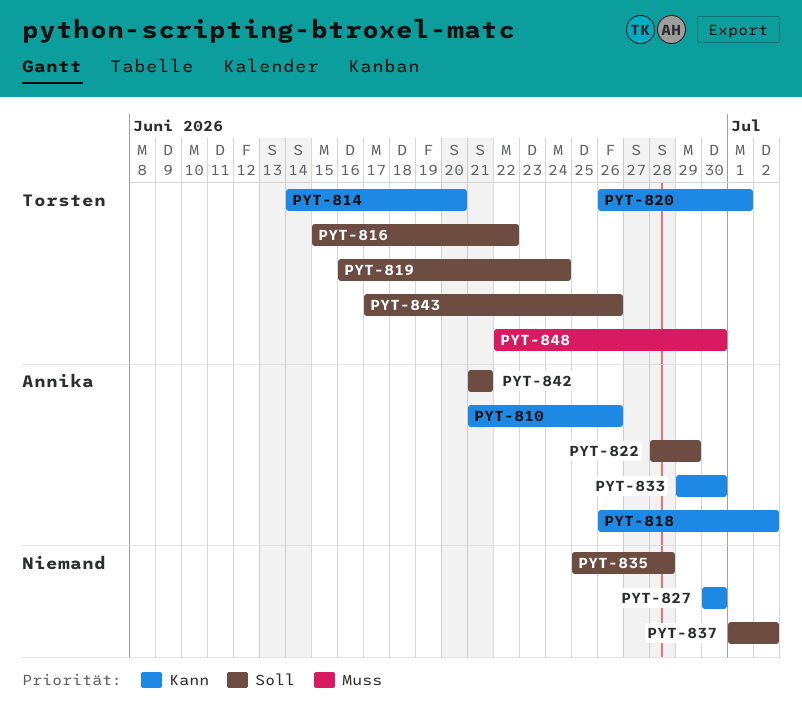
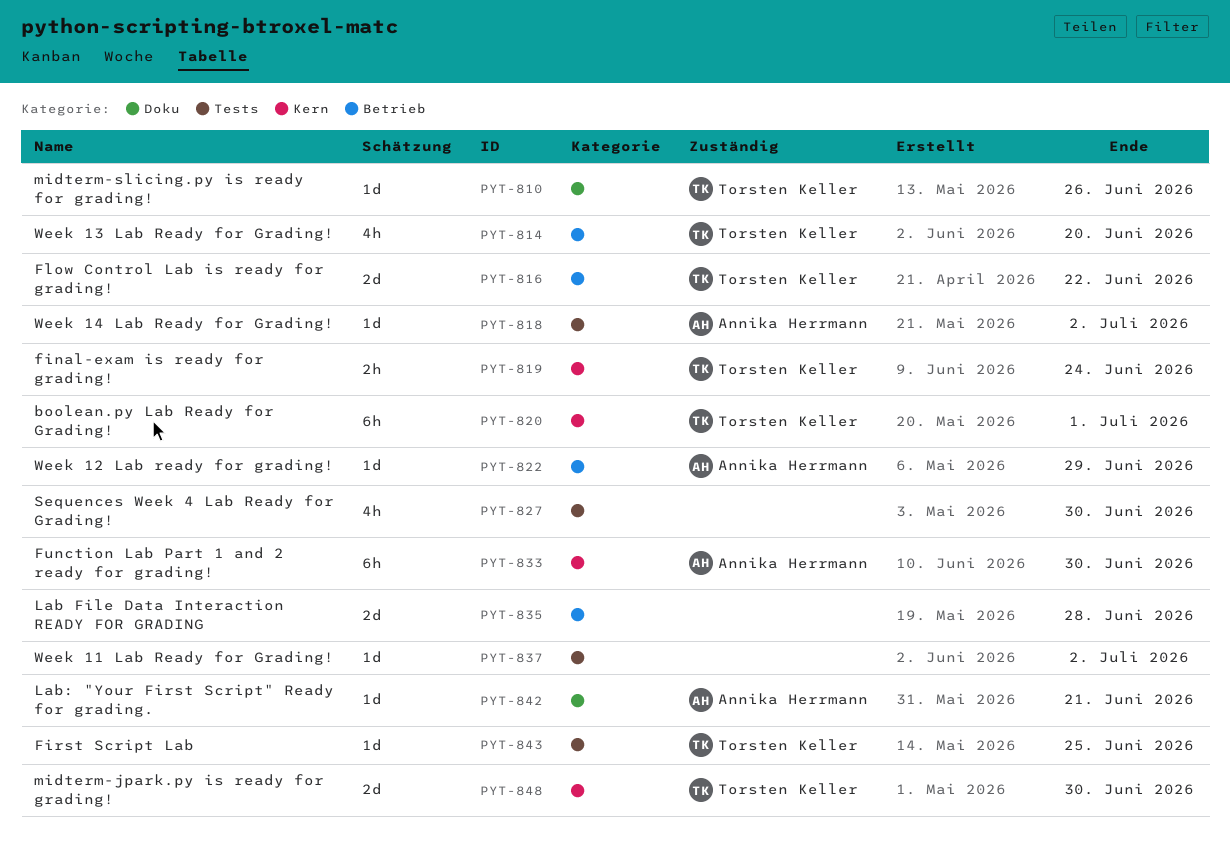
PYT-810, owner: Annika Herrmann -> Torsten Keller
PYT-843, due: Jun 26 -> Jun 25

